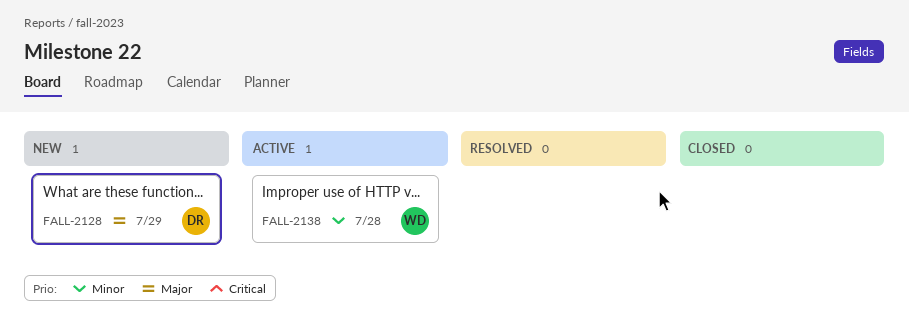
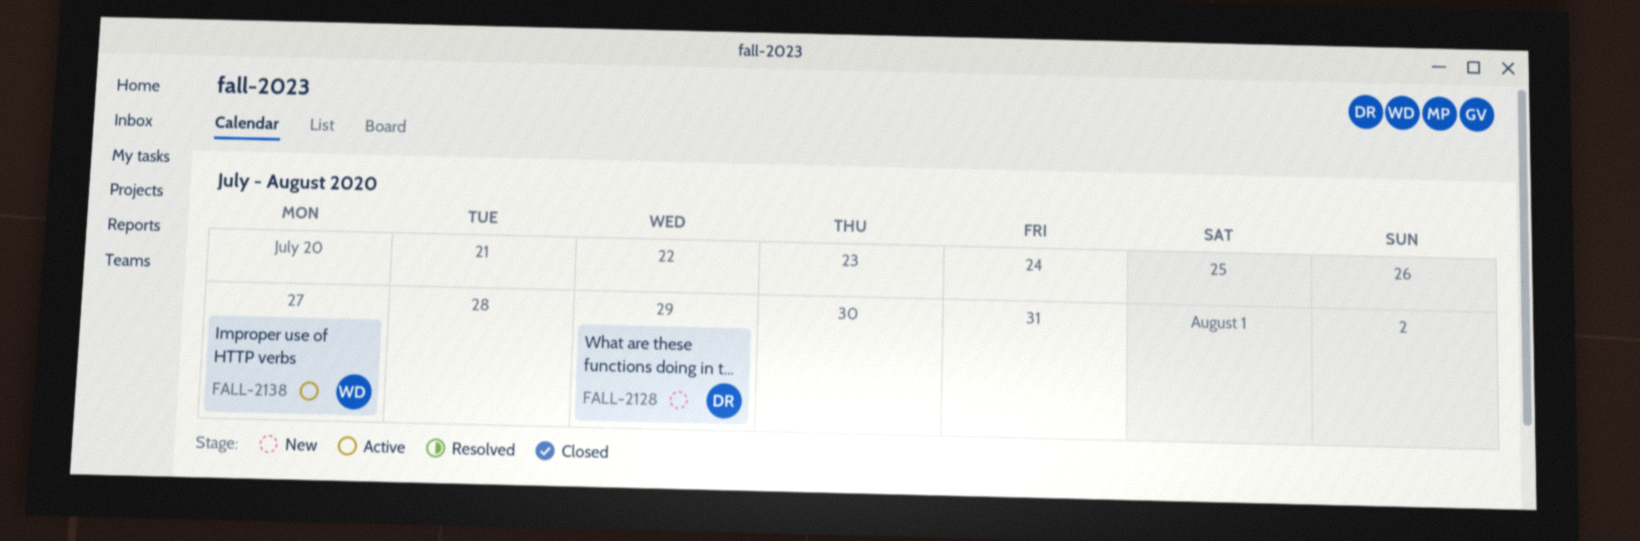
FALL-2138, due: Jul 28 -> Jul 27

